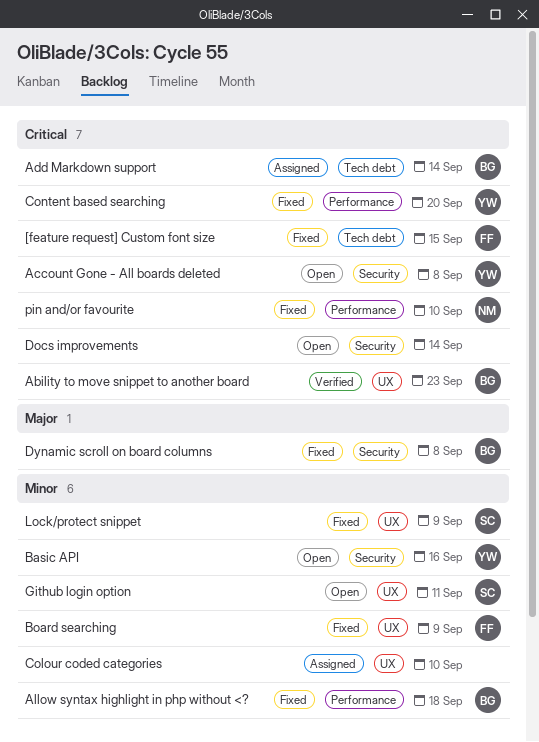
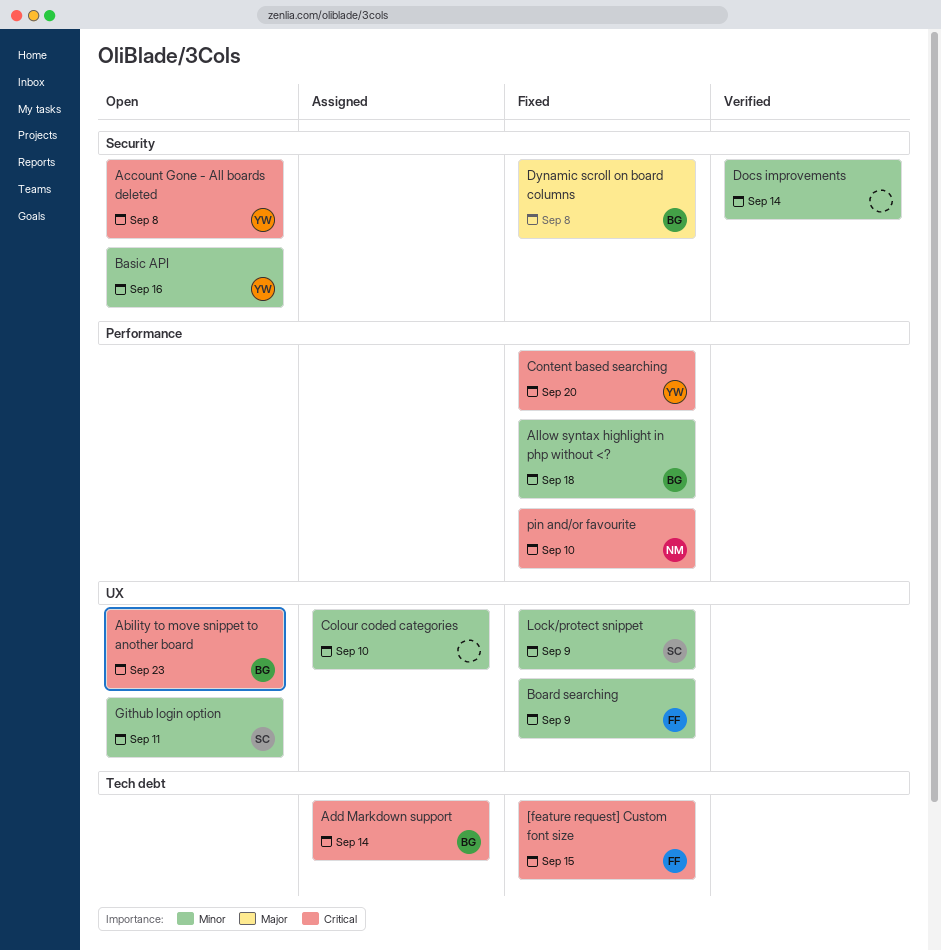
Ability to move snippet to another board, status: Verified -> Open
Docs improvements, status: Open -> Verified
Docs improvements, priority: Critical -> Minor

